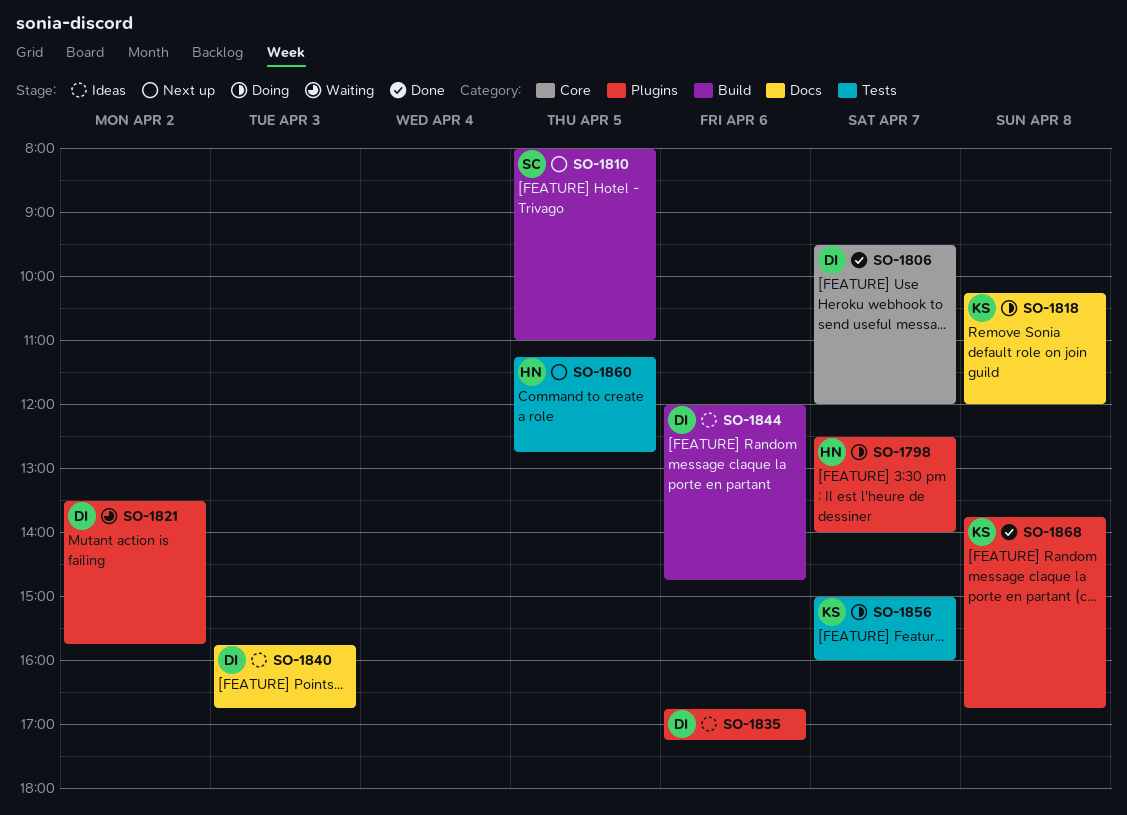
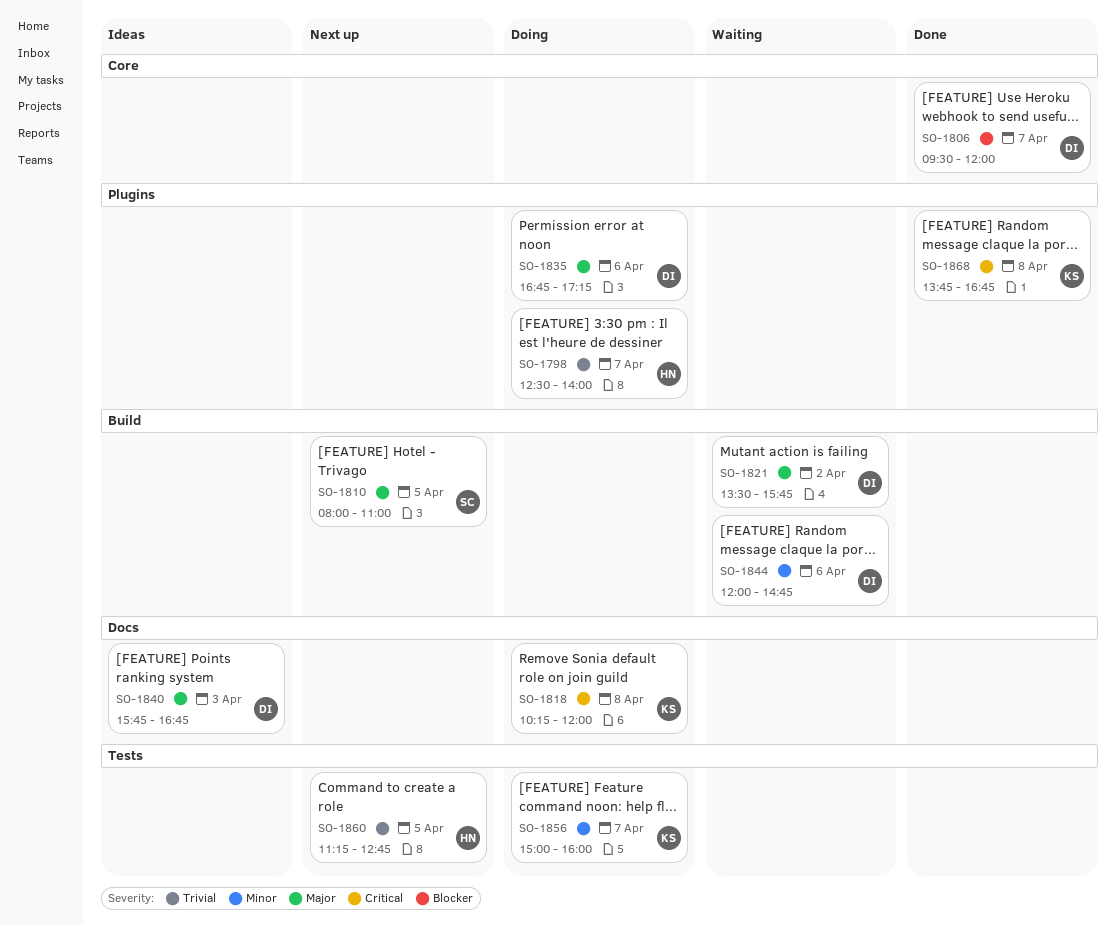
SO-1821, label: Plugins -> Build
SO-1835, status: Ideas -> Doing
SO-1844, status: Ideas -> Waiting

